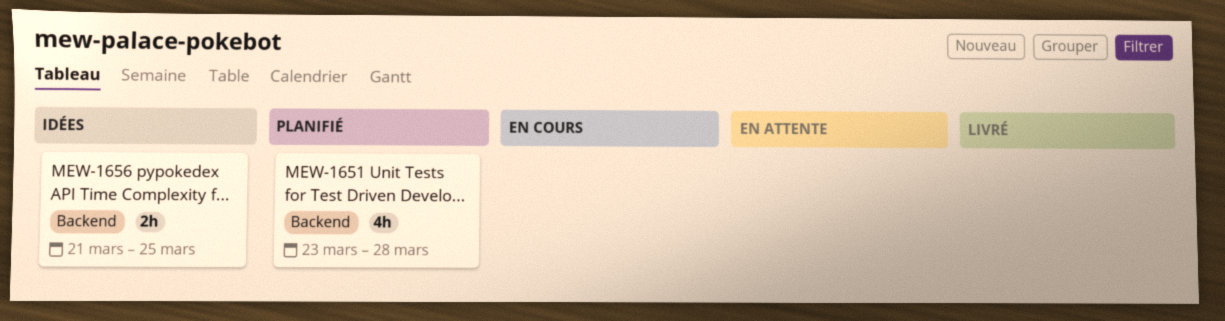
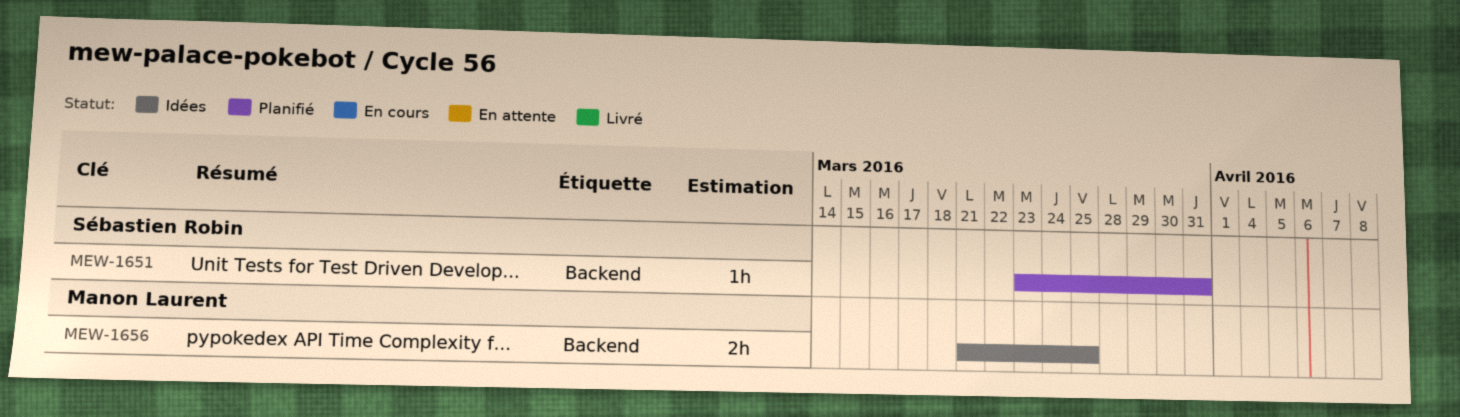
MEW-1651, estimate: 4h -> 1h
MEW-1651, due: Mar 28 -> Mar 31

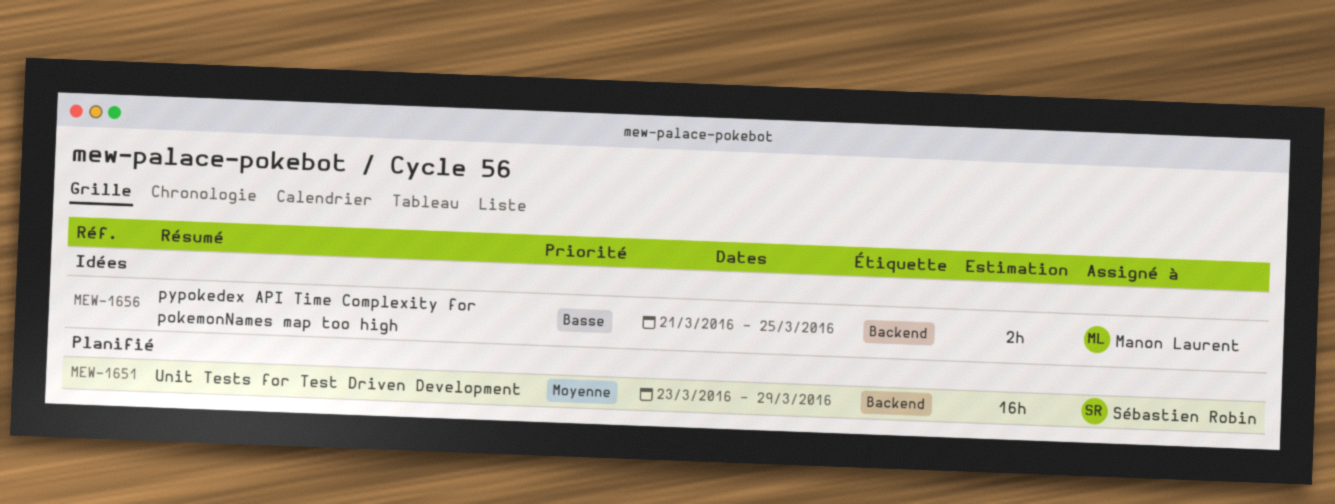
MEW-1651, estimate: 1h -> 16h
MEW-1651, due: Mar 31 -> Mar 29

